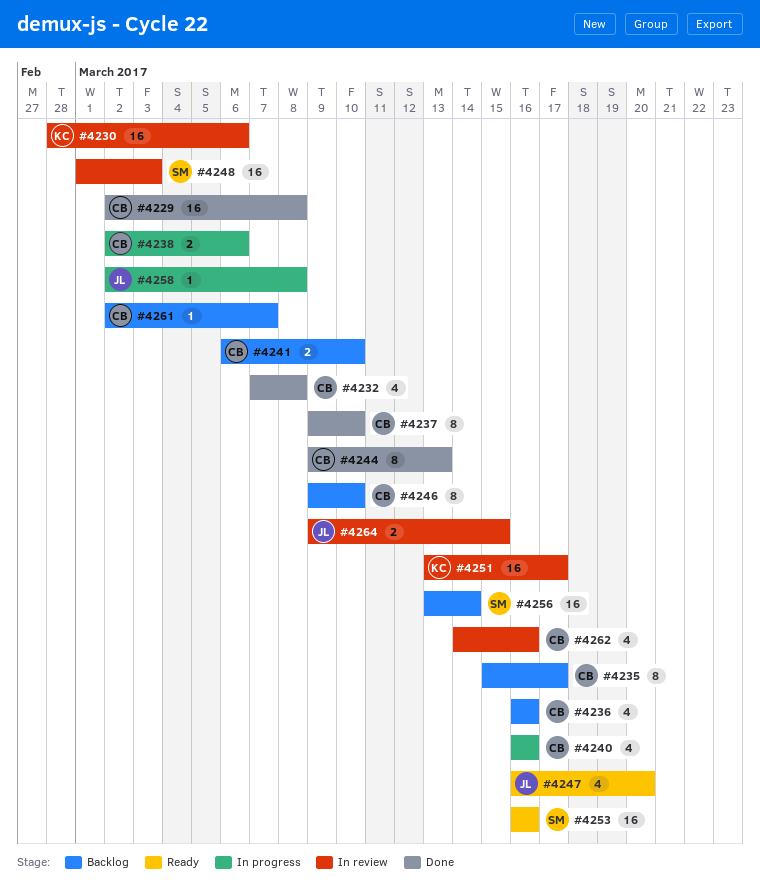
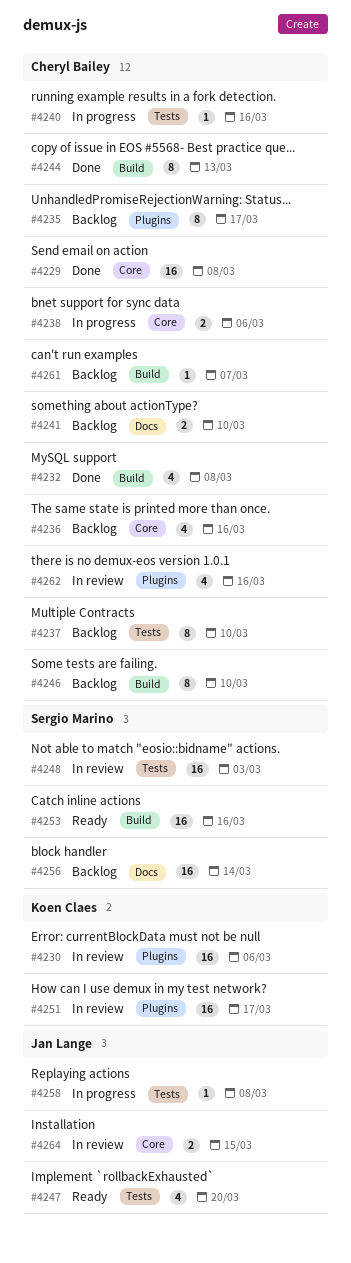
#4237, status: Done -> Backlog
#4240, estimate: 4 -> 1

